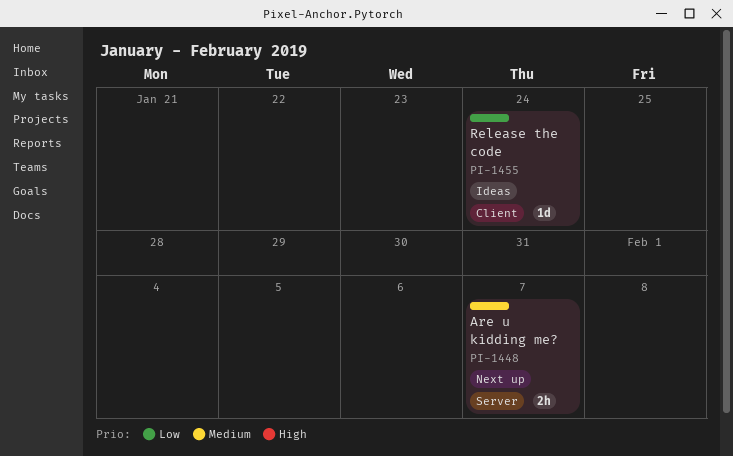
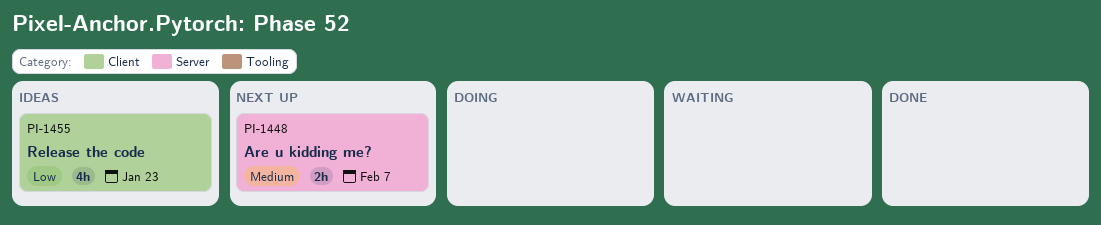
PI-1455, estimate: 1d -> 4h
PI-1455, due: Jan 24 -> Jan 23

